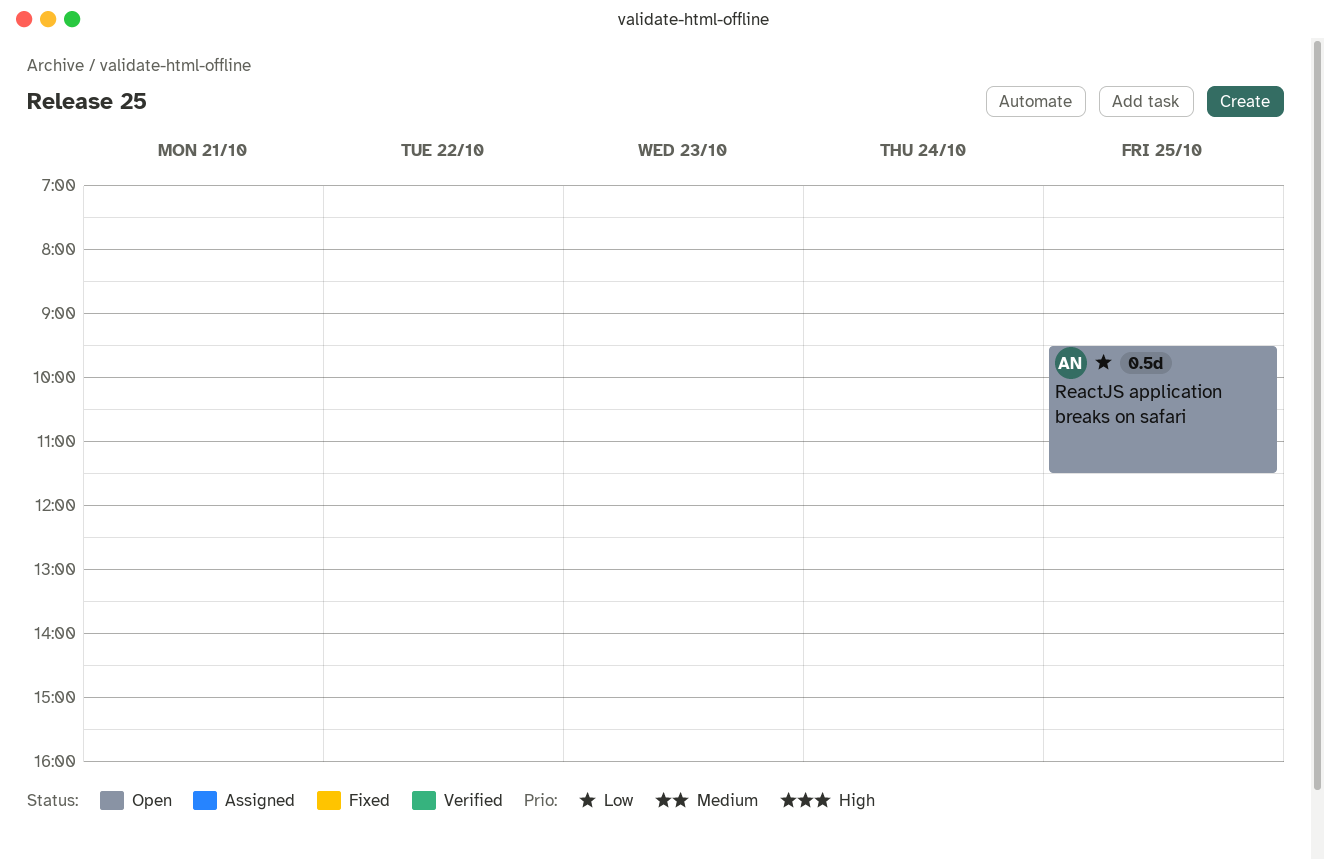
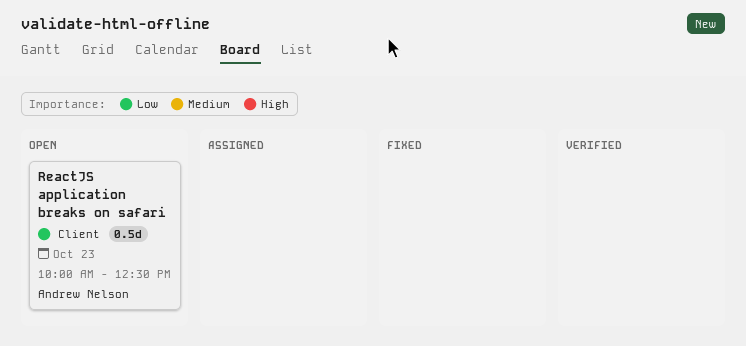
ReactJS application breaks on safari, day: Oct 25 -> Oct 23
ReactJS application breaks on safari, begins: 09:30 -> 10:00
ReactJS application breaks on safari, ends: 11:30 -> 12:30

